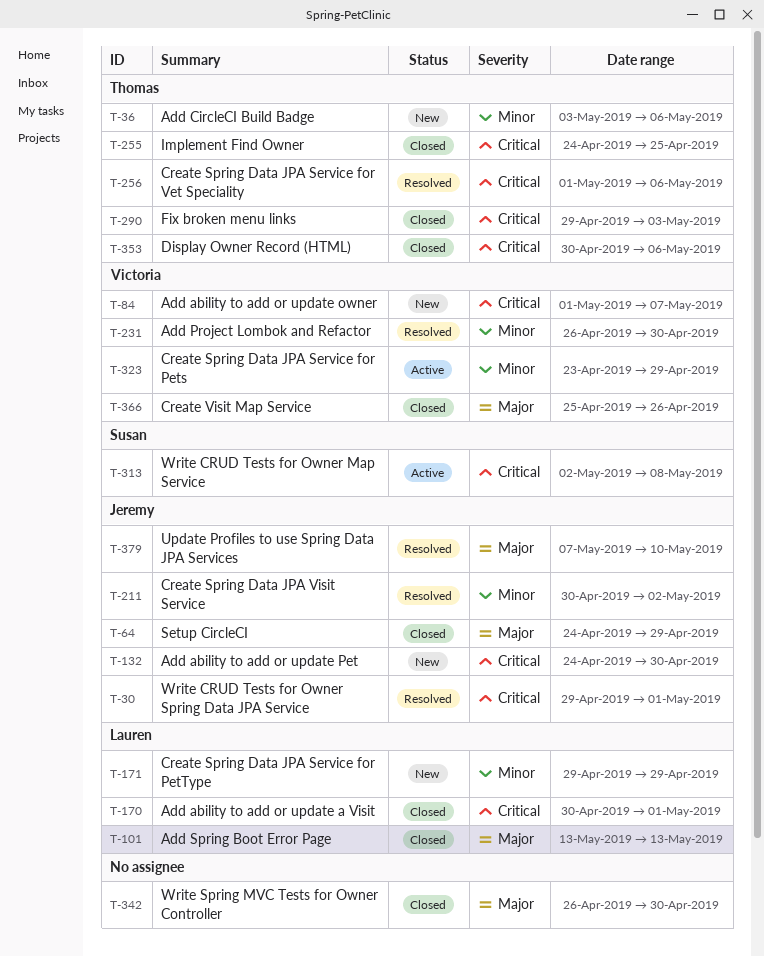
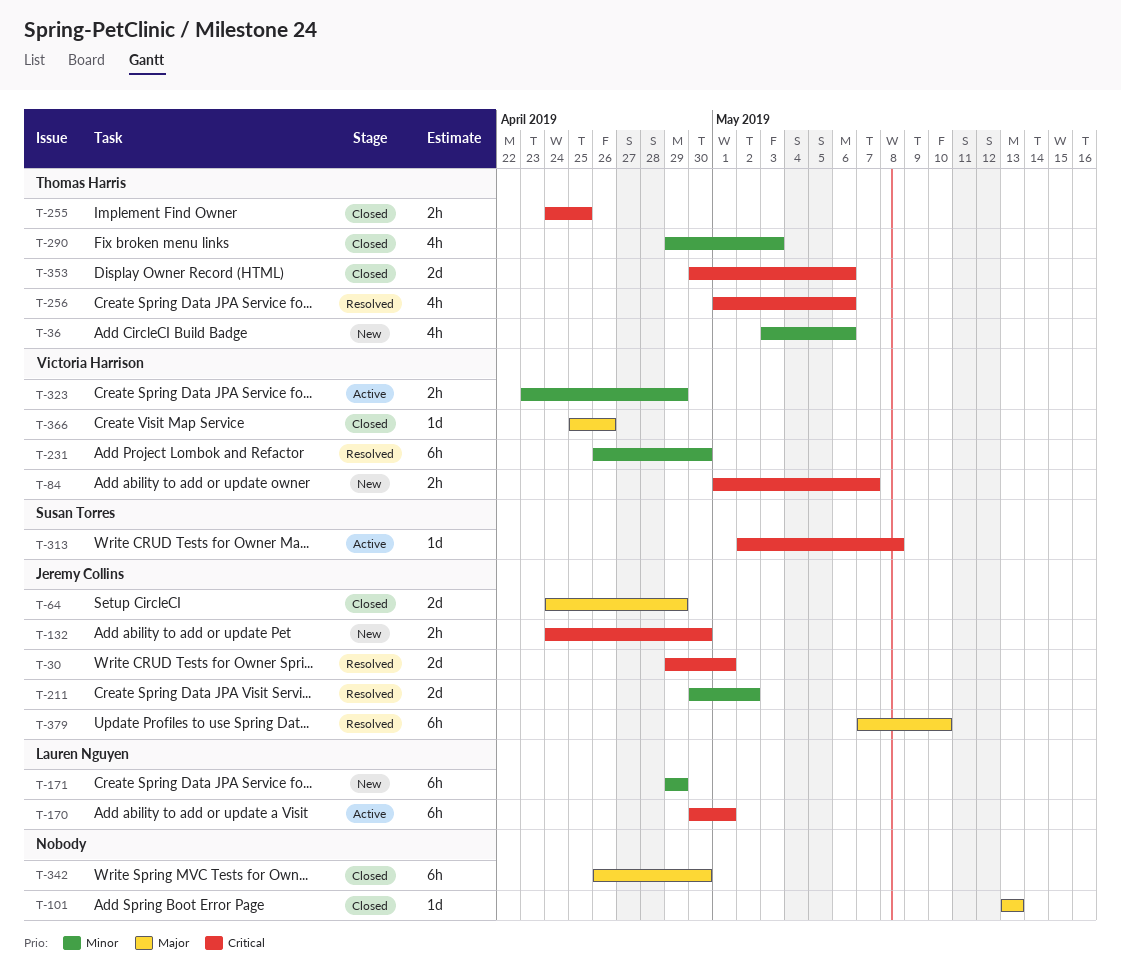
T-101, owner: Lauren Nguyen -> none
T-170, status: Closed -> Active
T-290, priority: Critical -> Minor

